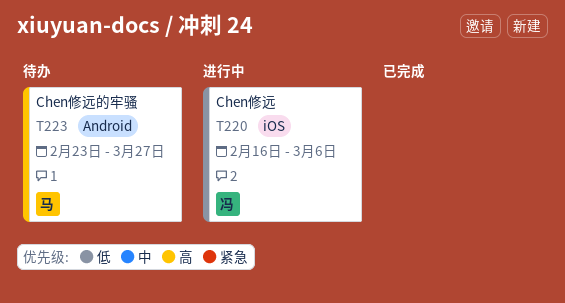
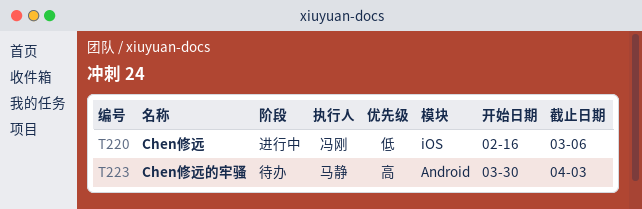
T223, start: Feb 23 -> Mar 30
T223, due: Mar 27 -> Apr 3

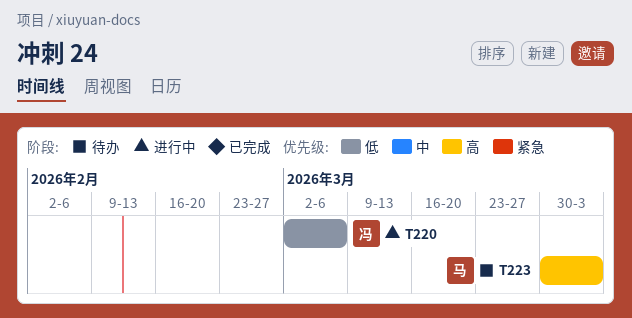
T220, start: Feb 16 -> Mar 2

